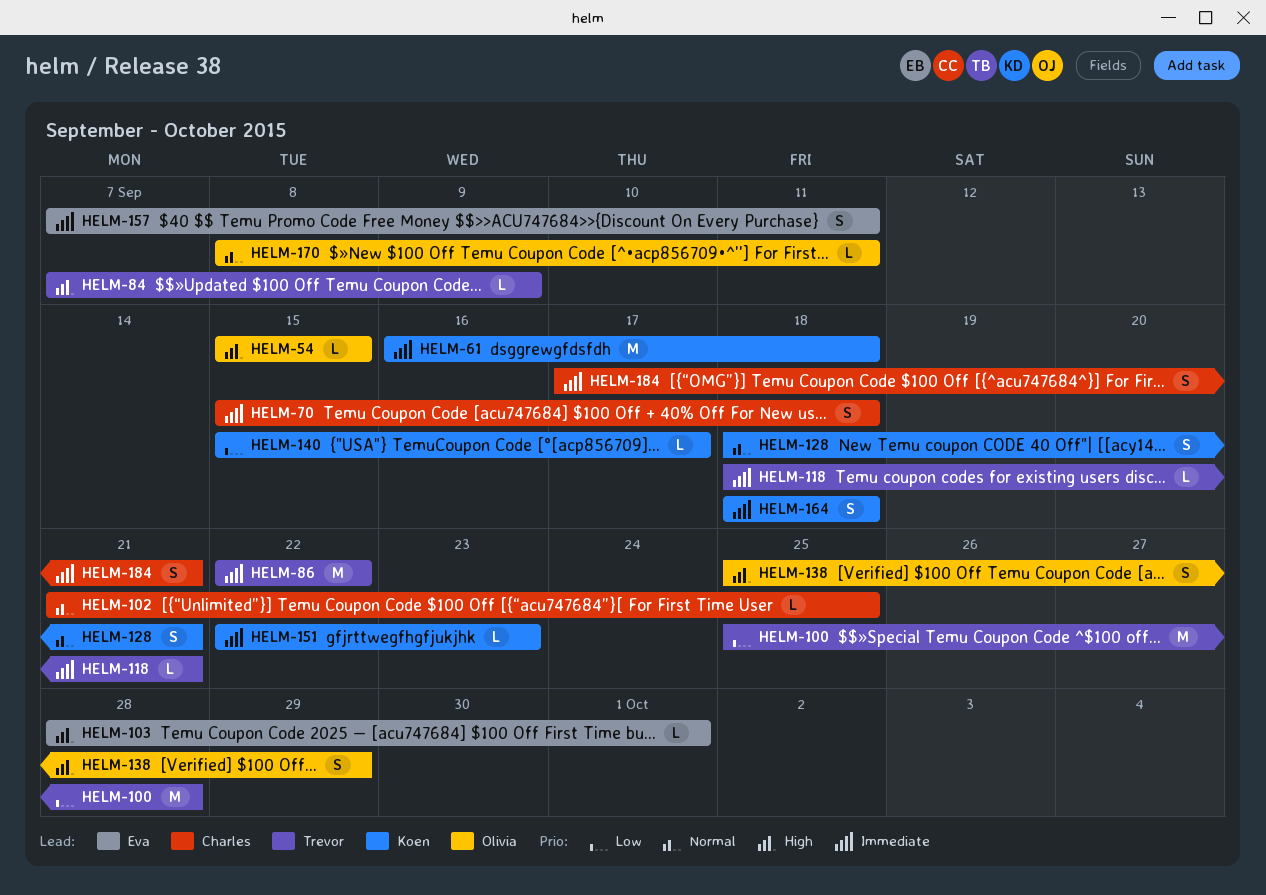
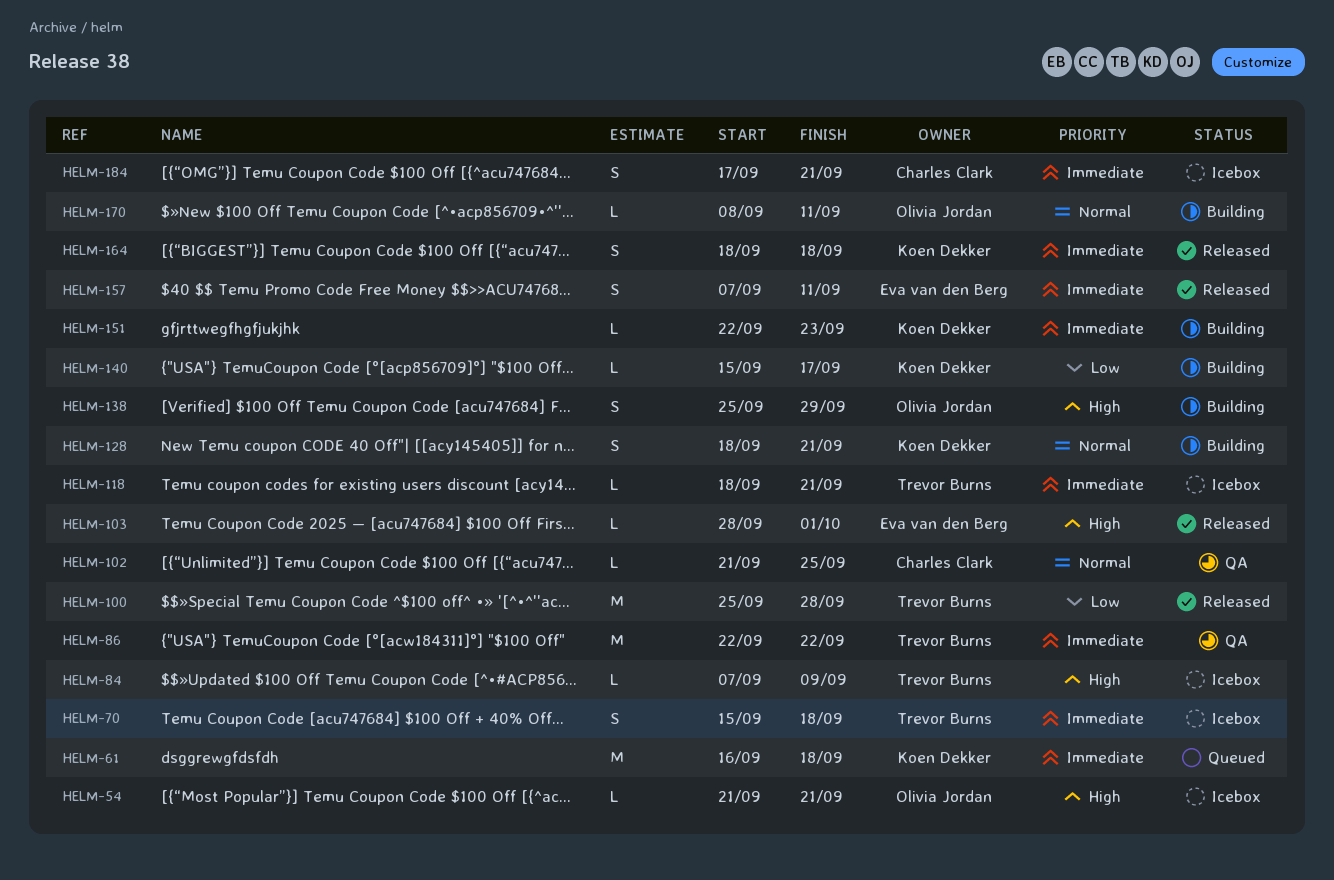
HELM-54, start: Sep 15 -> Sep 21
HELM-54, due: Sep 15 -> Sep 21
HELM-70, owner: Charles Clark -> Trevor Burns

